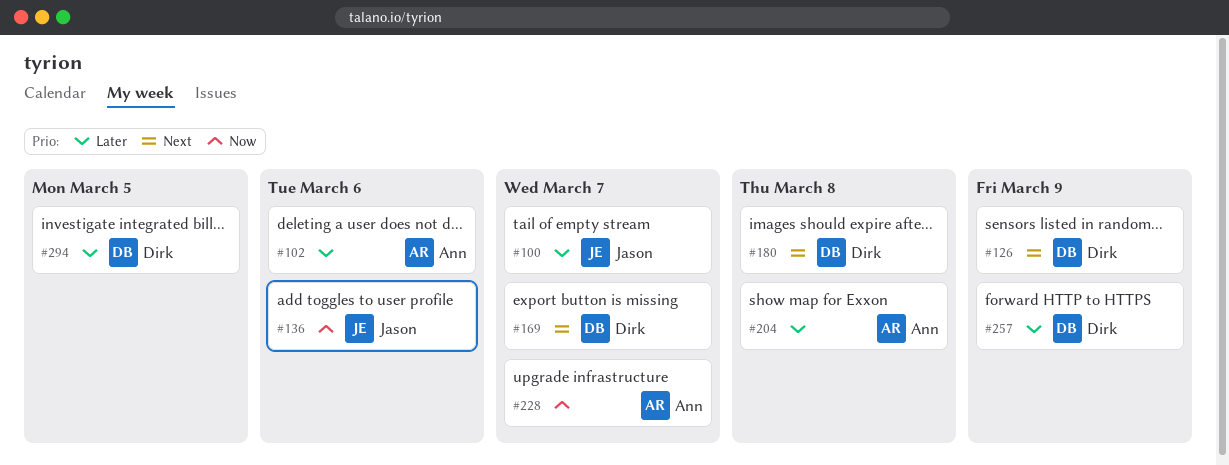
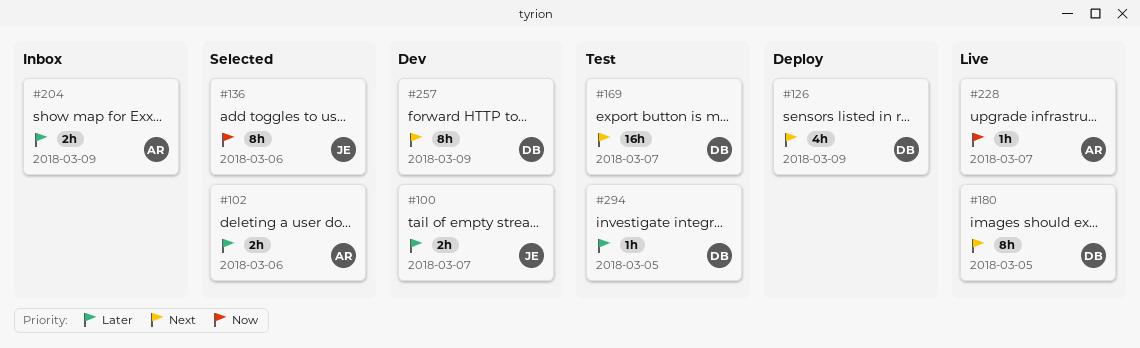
#180, due: Mar 8 -> Mar 5
#204, due: Mar 8 -> Mar 9
#257, priority: Later -> Next

